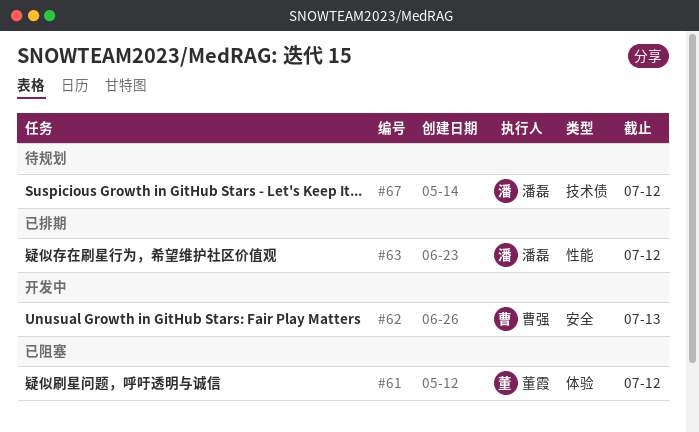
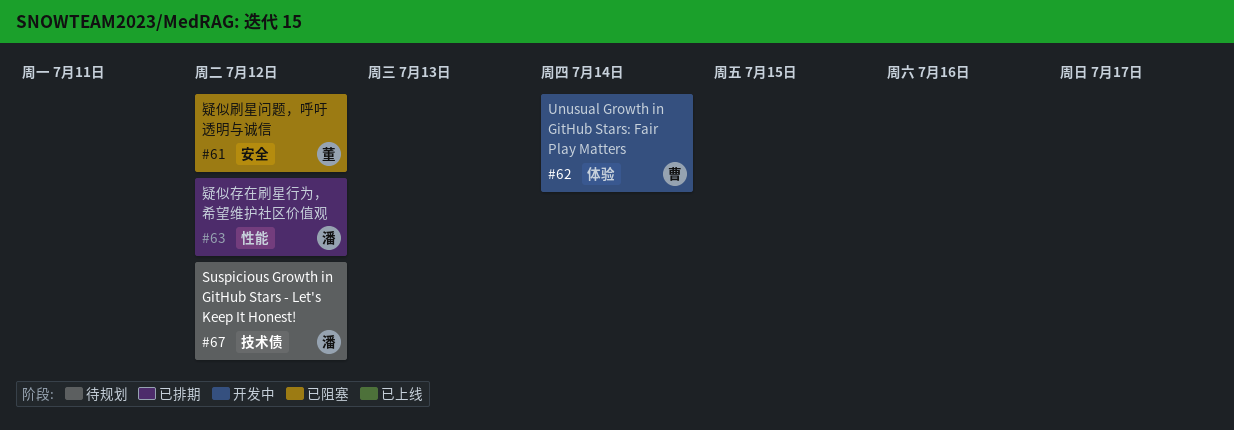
#61, label: 体验 -> 安全
#62, label: 安全 -> 体验
#62, due: Jul 13 -> Jul 14

